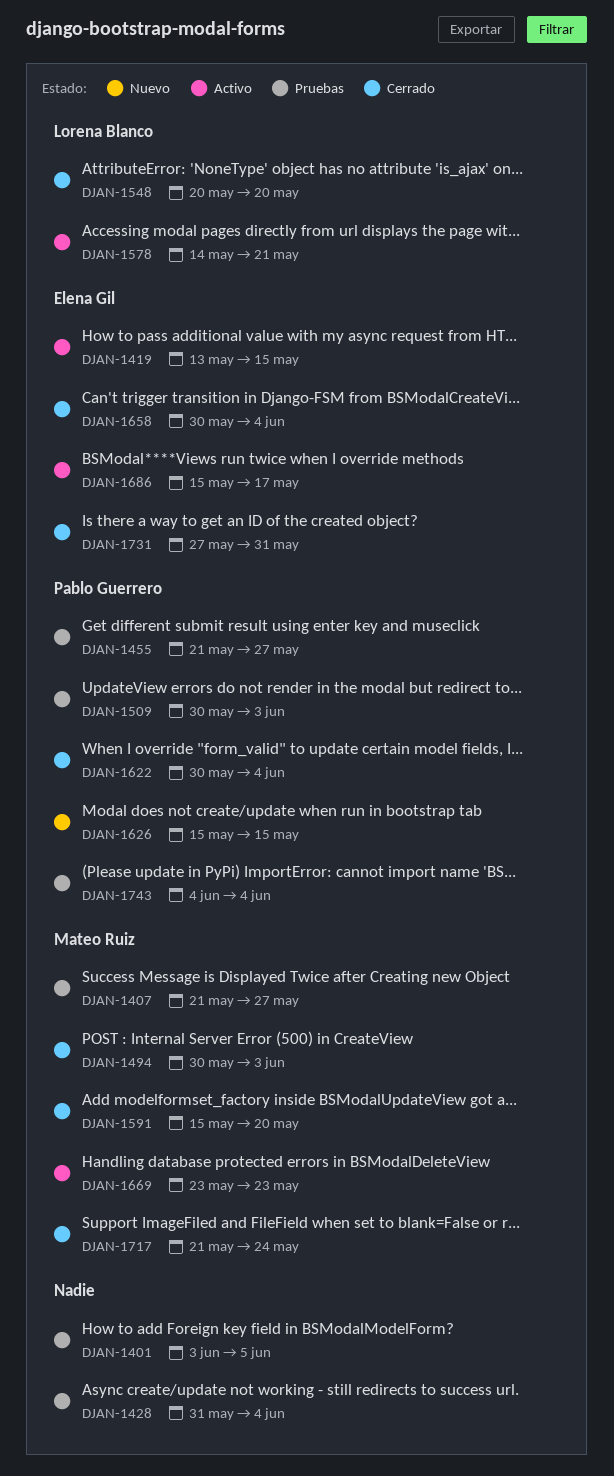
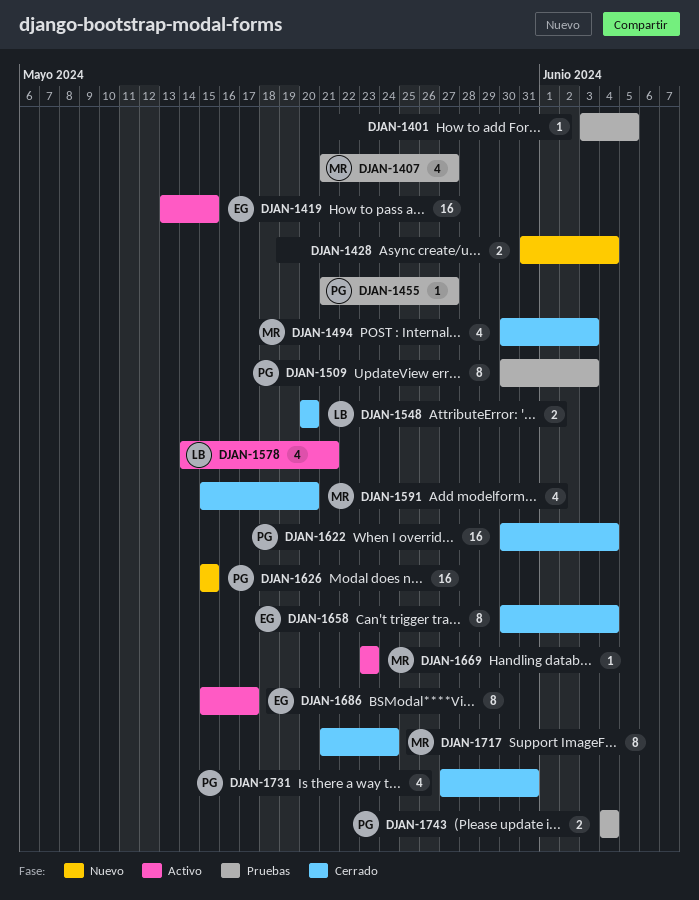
DJAN-1428, status: Pruebas -> Nuevo
DJAN-1731, owner: Elena Gil -> Pablo Guerrero

